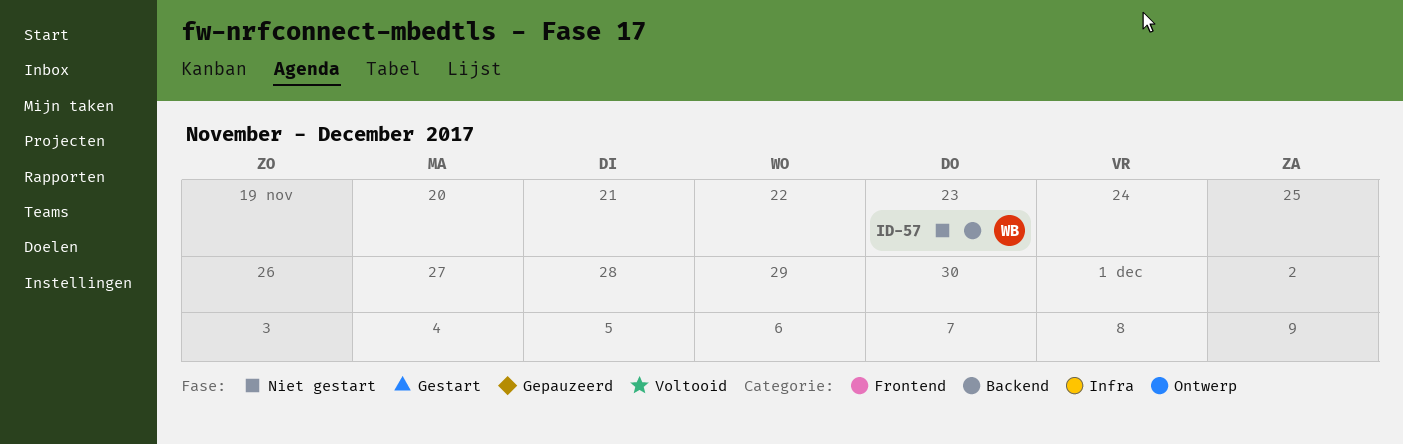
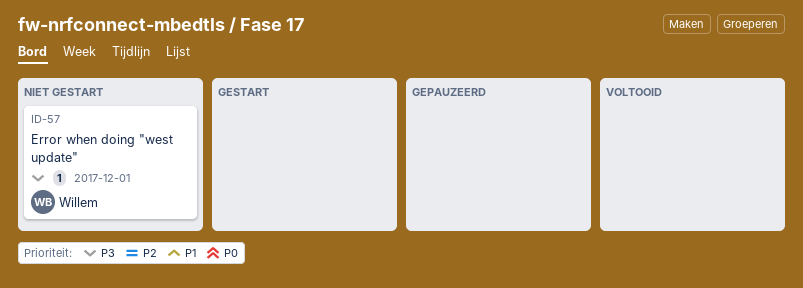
ID-57, due: Nov 23 -> Dec 1

